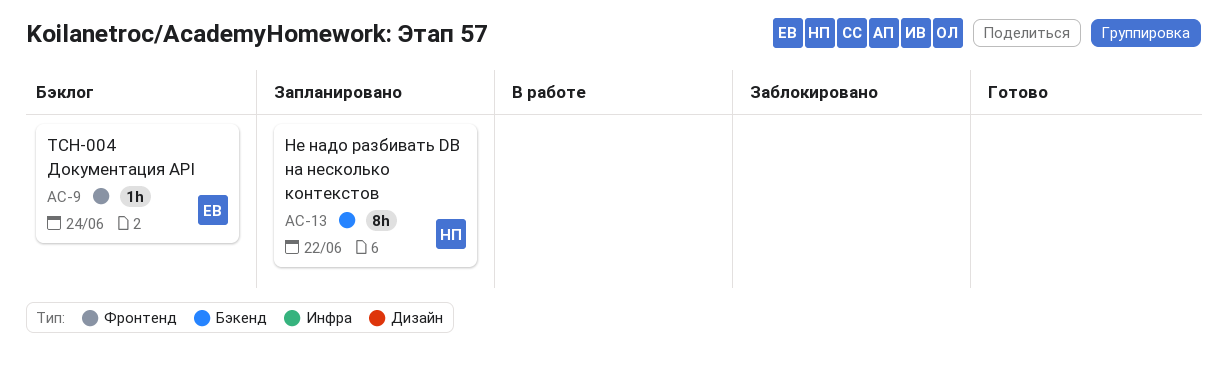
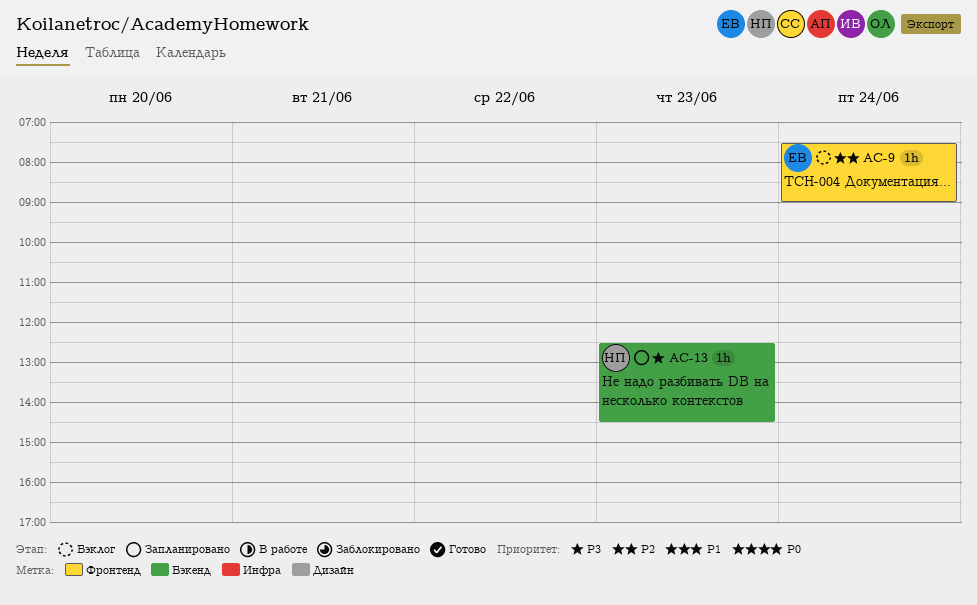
AC-13, estimate: 8h -> 1h
AC-13, day: Jun 22 -> Jun 23

